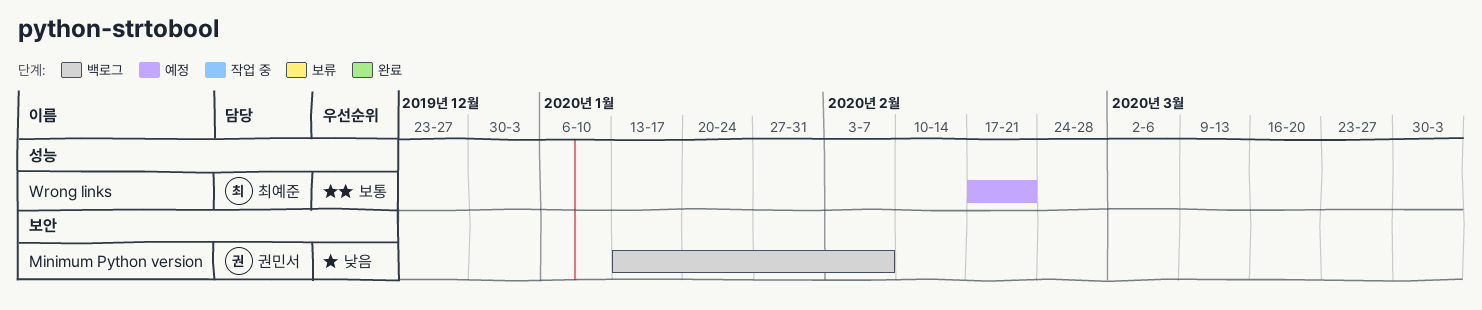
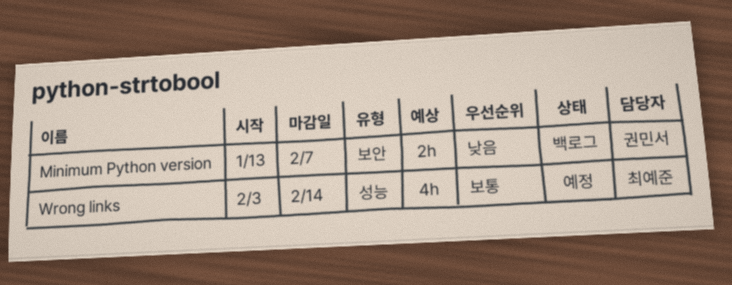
Wrong links, start: Feb 17 -> Feb 3
Wrong links, due: Feb 21 -> Feb 14

